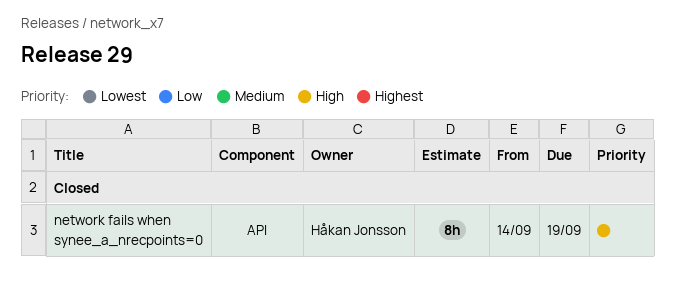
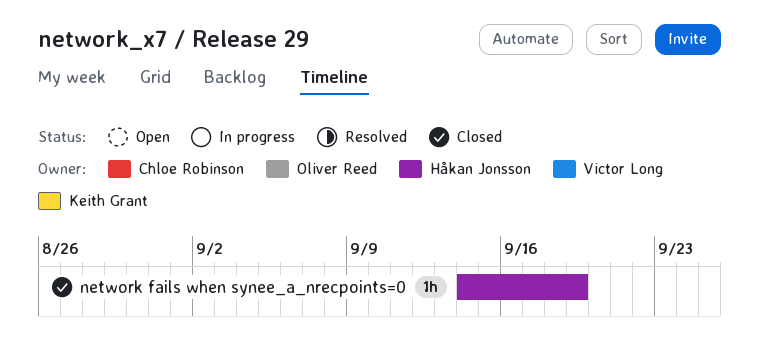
network fails when synee_a_nrecpoints=0, estimate: 8h -> 1h

